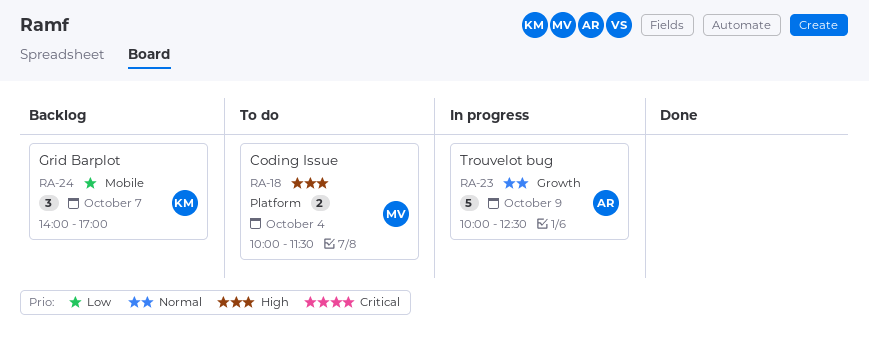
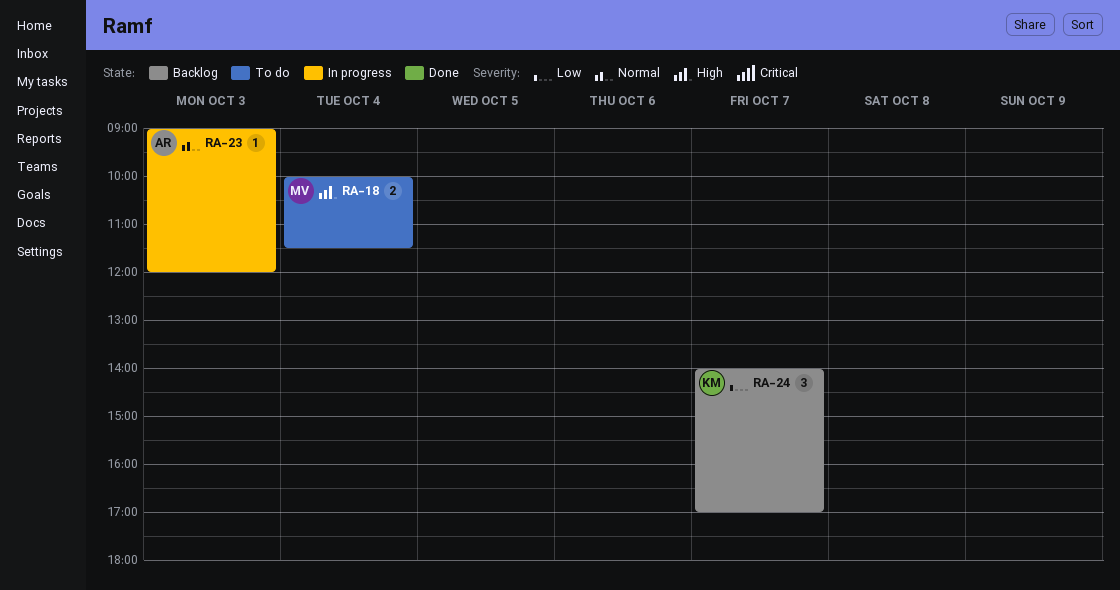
RA-23, estimate: 5 -> 1
RA-23, day: Oct 9 -> Oct 3
RA-23, begins: 10:00 -> 09:00
RA-23, ends: 12:30 -> 12:00

